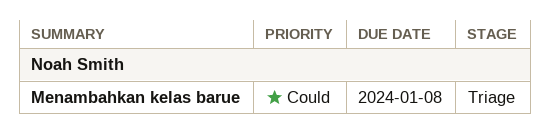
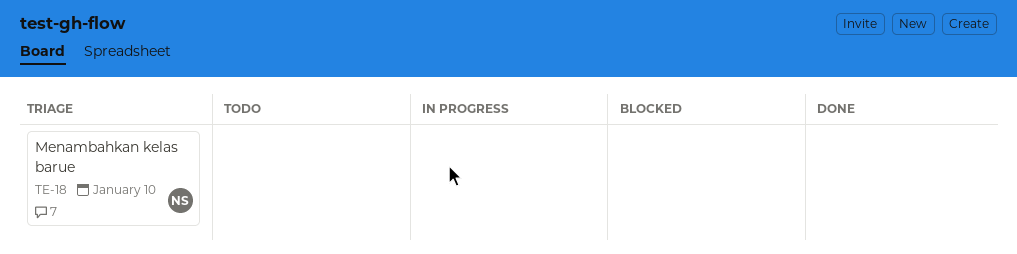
Menambahkan kelas barue, due: Jan 8 -> Jan 10

